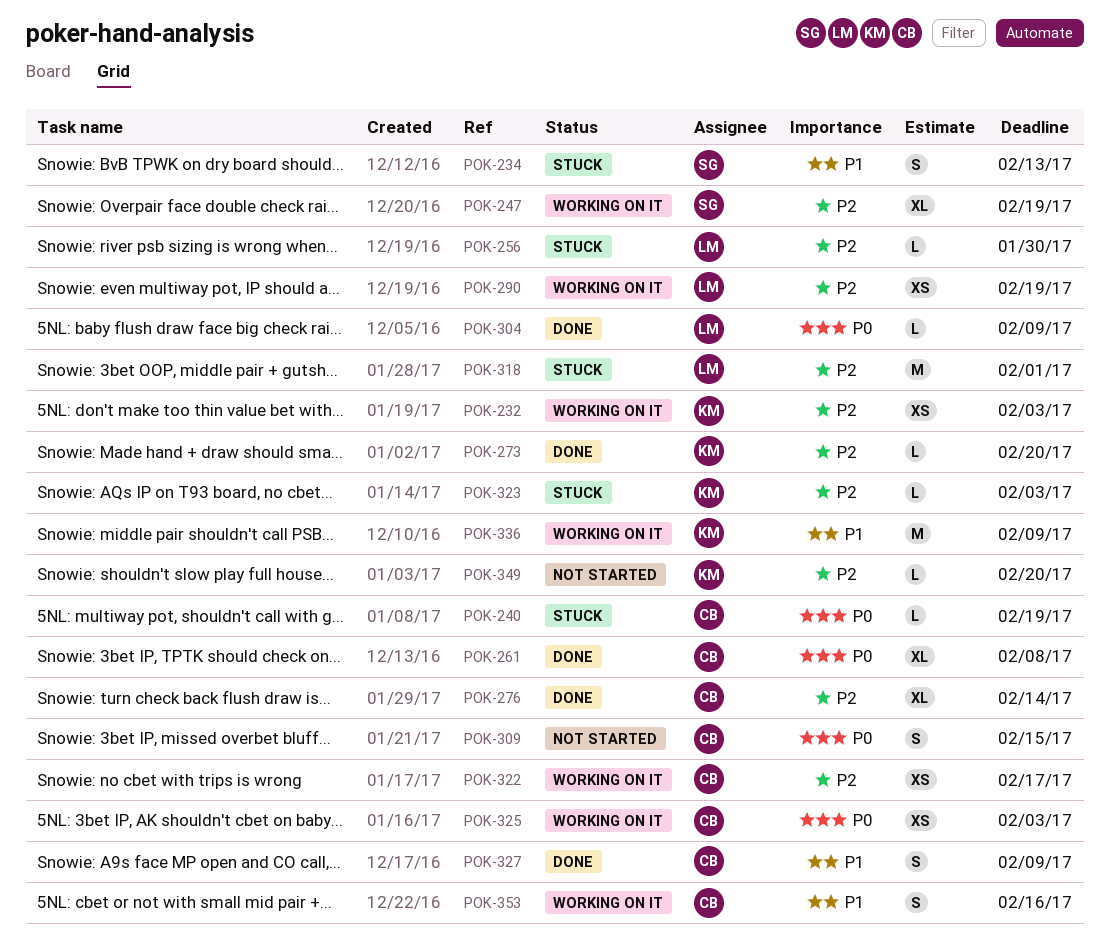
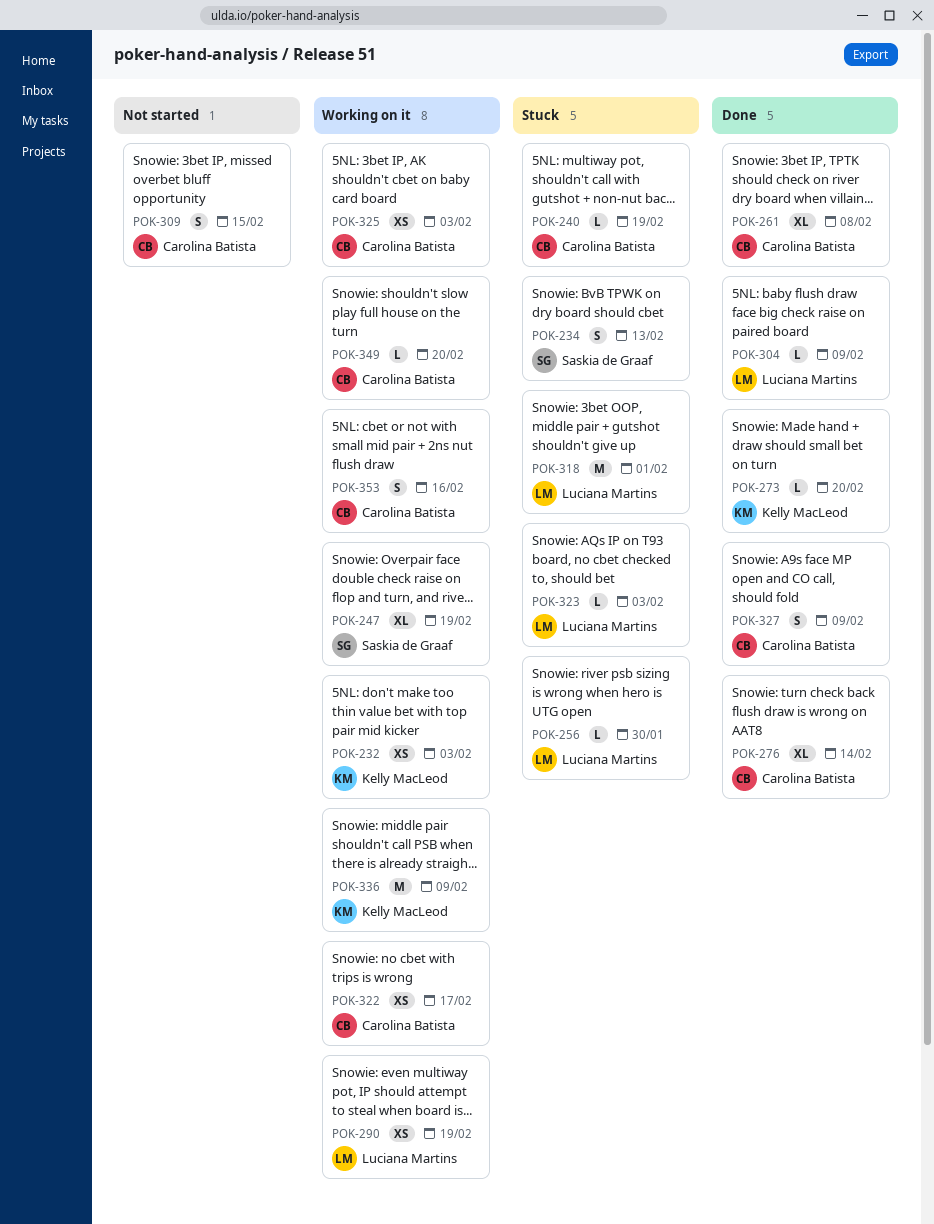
POK-323, owner: Kelly MacLeod -> Luciana Martins
POK-349, status: Not started -> Working on it
POK-349, owner: Kelly MacLeod -> Carolina Batista

